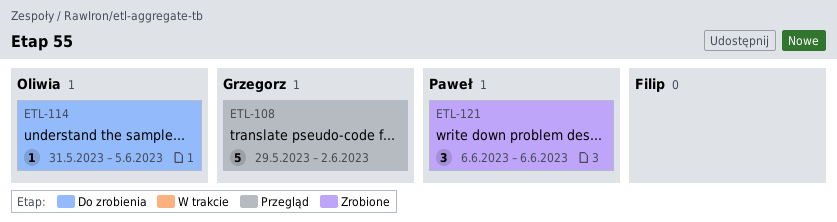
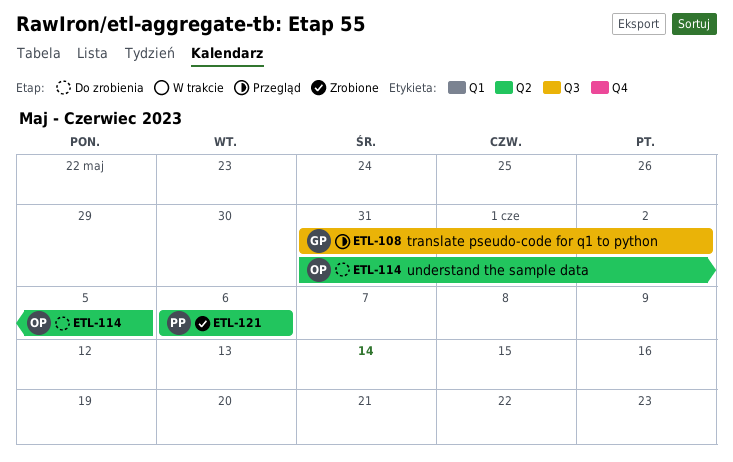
ETL-108, start: May 29 -> May 31

